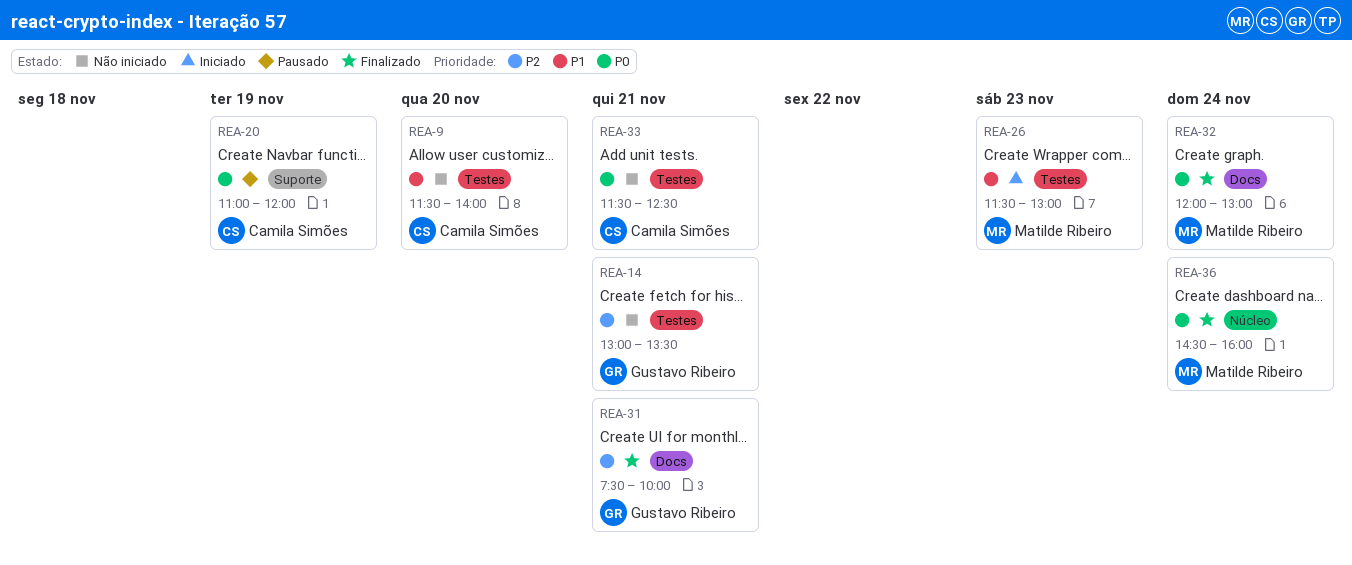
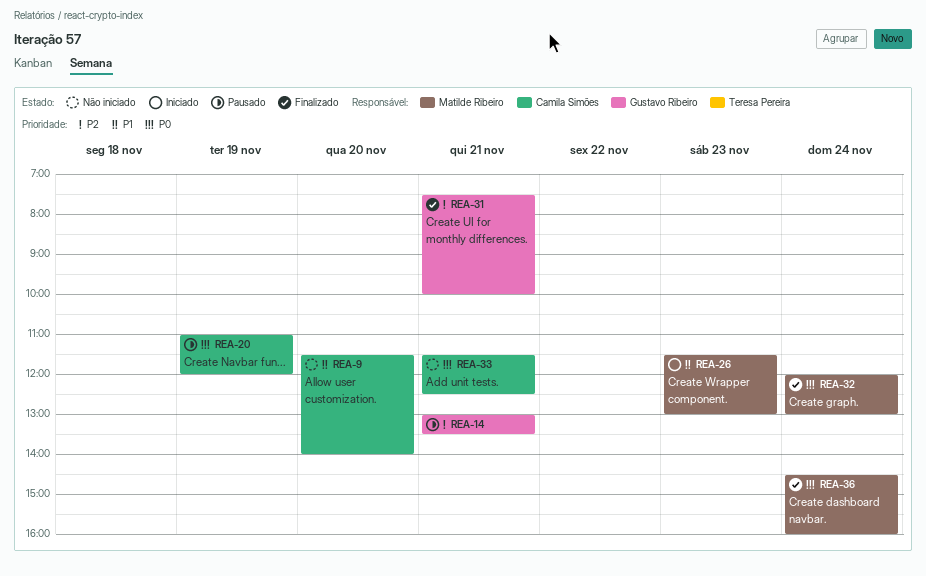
REA-14, status: Não iniciado -> Pausado

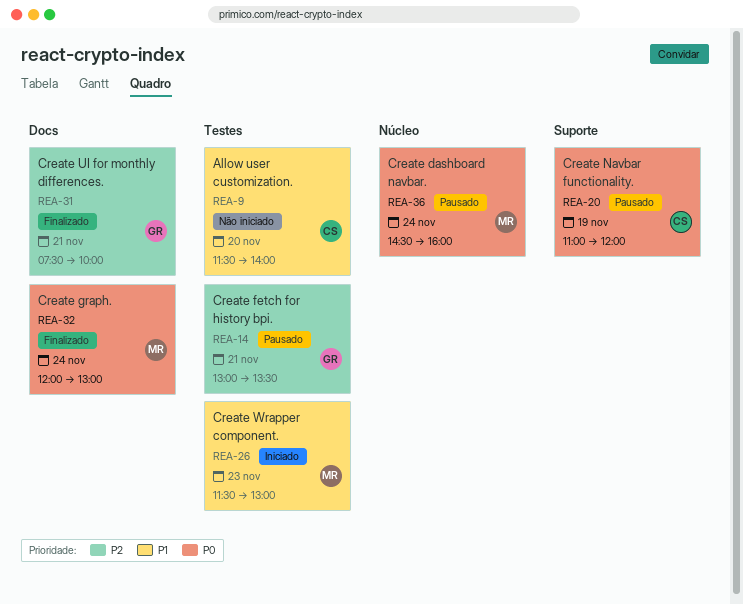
REA-33: present -> none
REA-36, status: Finalizado -> Pausado

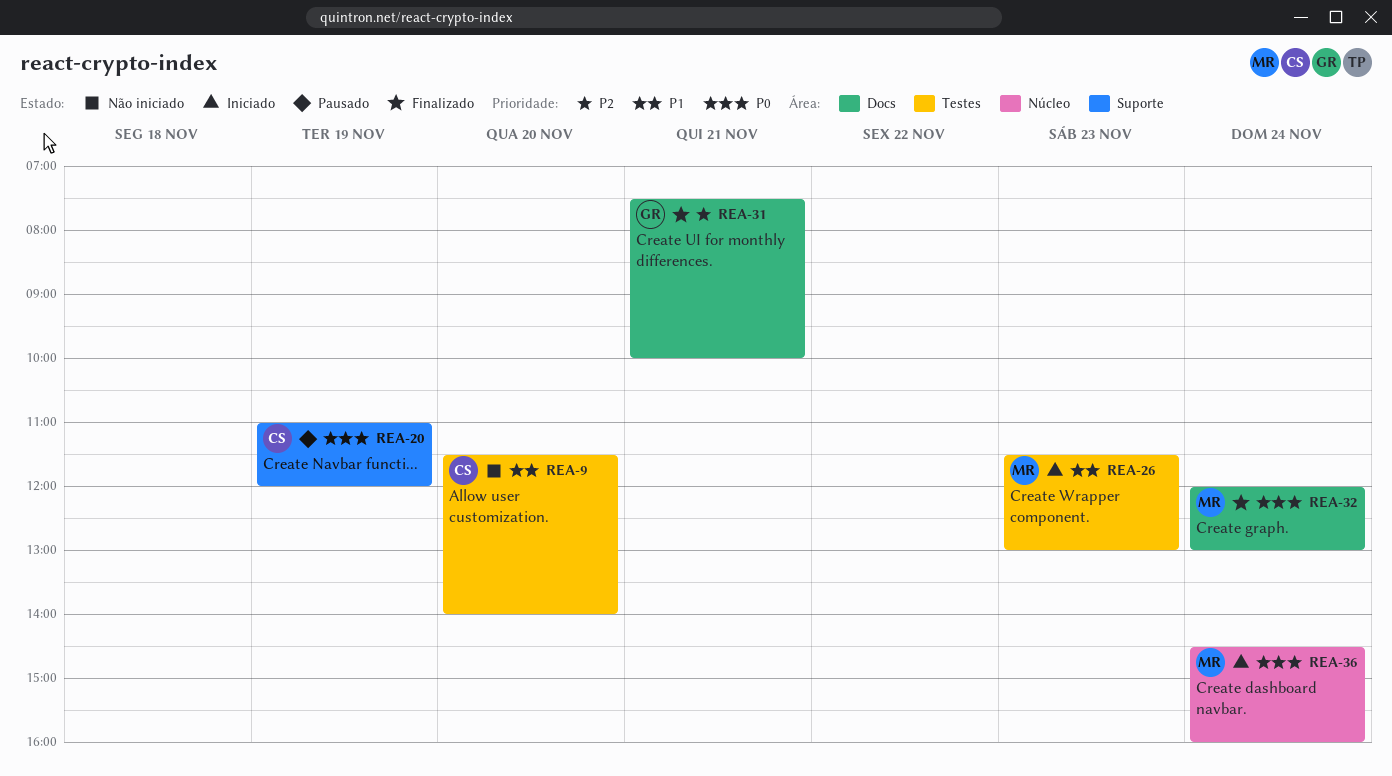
REA-14: present -> none
REA-36, status: Pausado -> Iniciado

